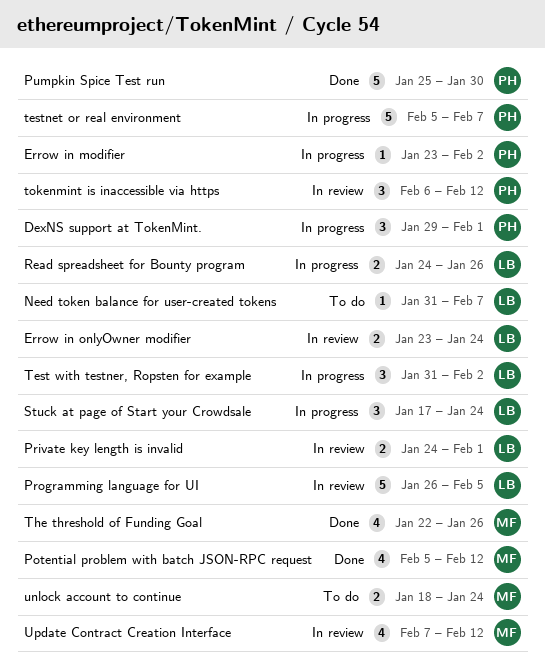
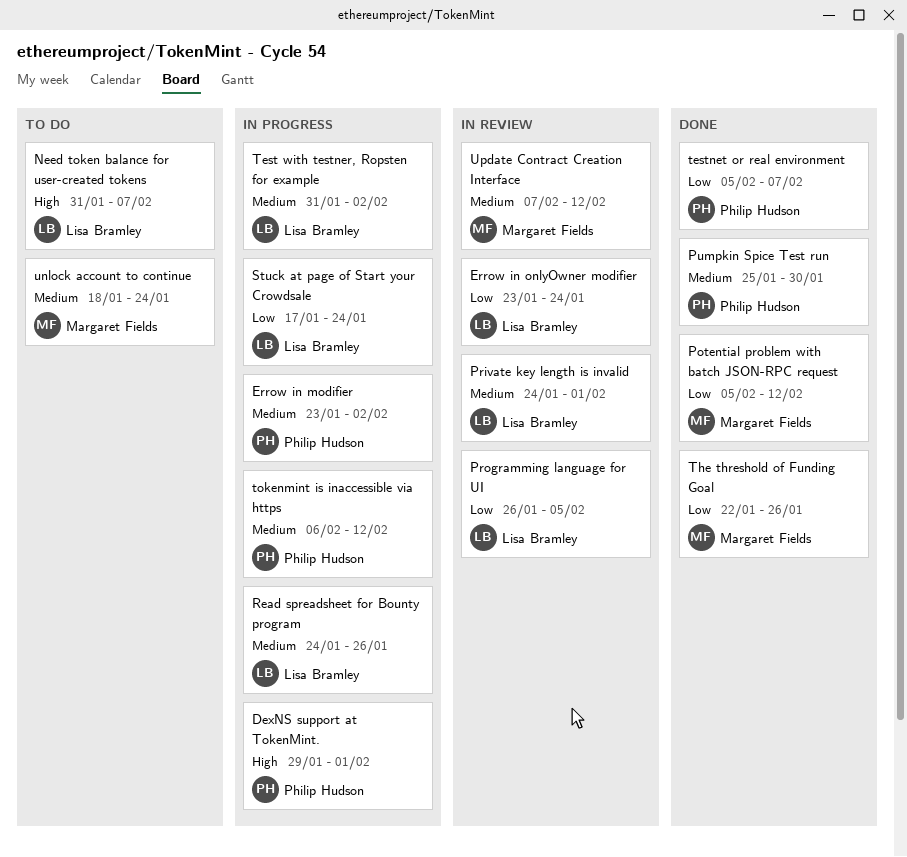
testnet or real environment, status: In progress -> Done
tokenmint is inaccessible via https, status: In review -> In progress

